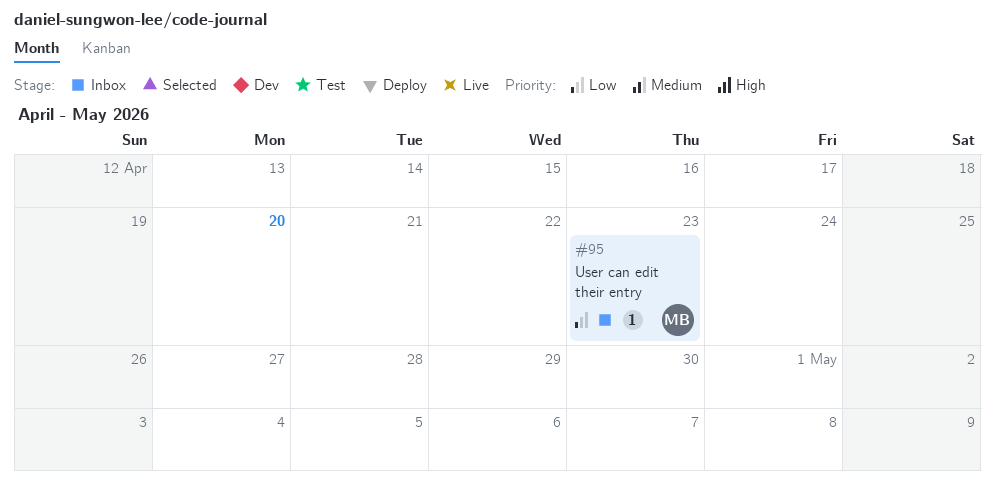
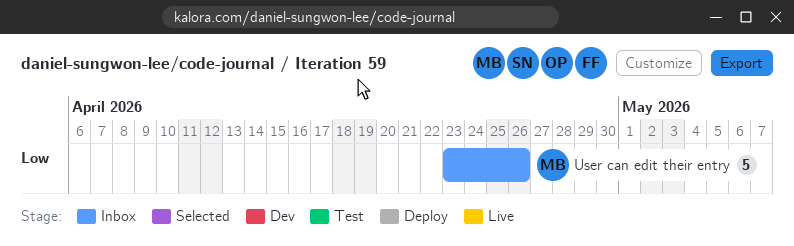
User can edit their entry, estimate: 1 -> 5
User can edit their entry, due: Apr 23 -> Apr 26

